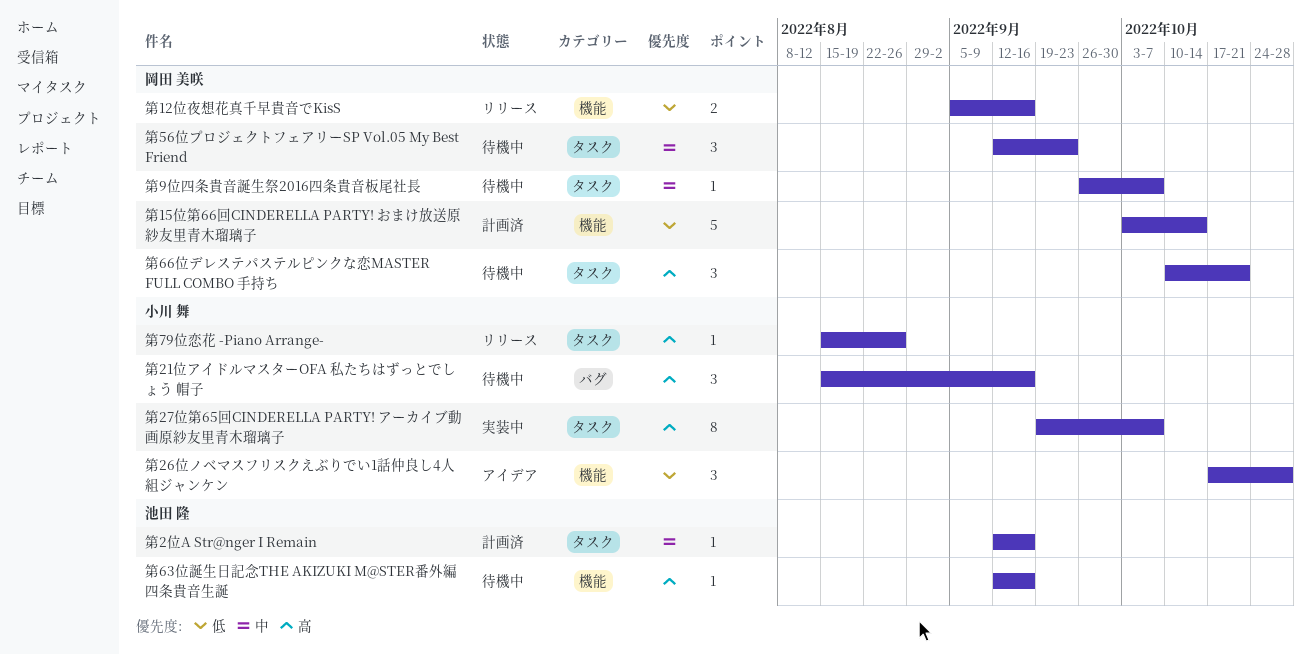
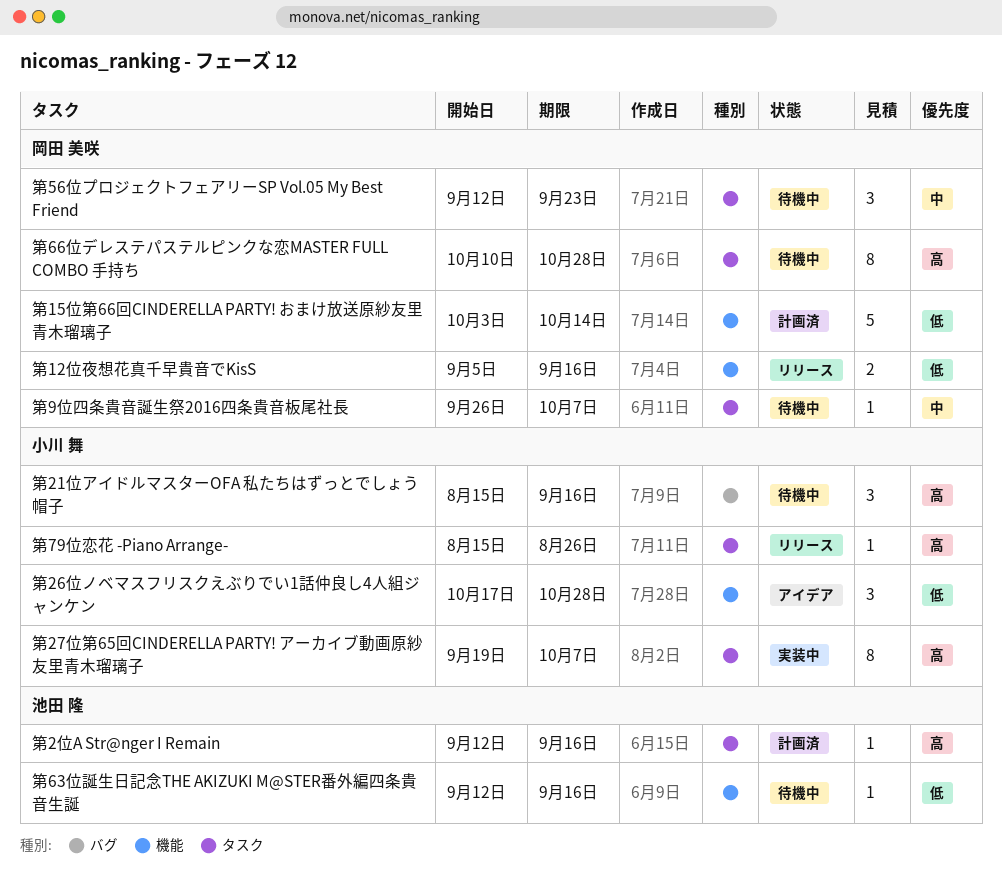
第2位A Str@nger I Remain, priority: 中 -> 高
第63位誕生日記念THE AKIZUKI M@STER番外編四条貴音生誕, priority: 高 -> 低
第66位デレステパステルピンクな恋MASTER FULL COMBO 手持ち, estimate: 3 -> 8
第66位デレステパステルピンクな恋MASTER FULL COMBO 手持ち, due: Oct 21 -> Oct 28

